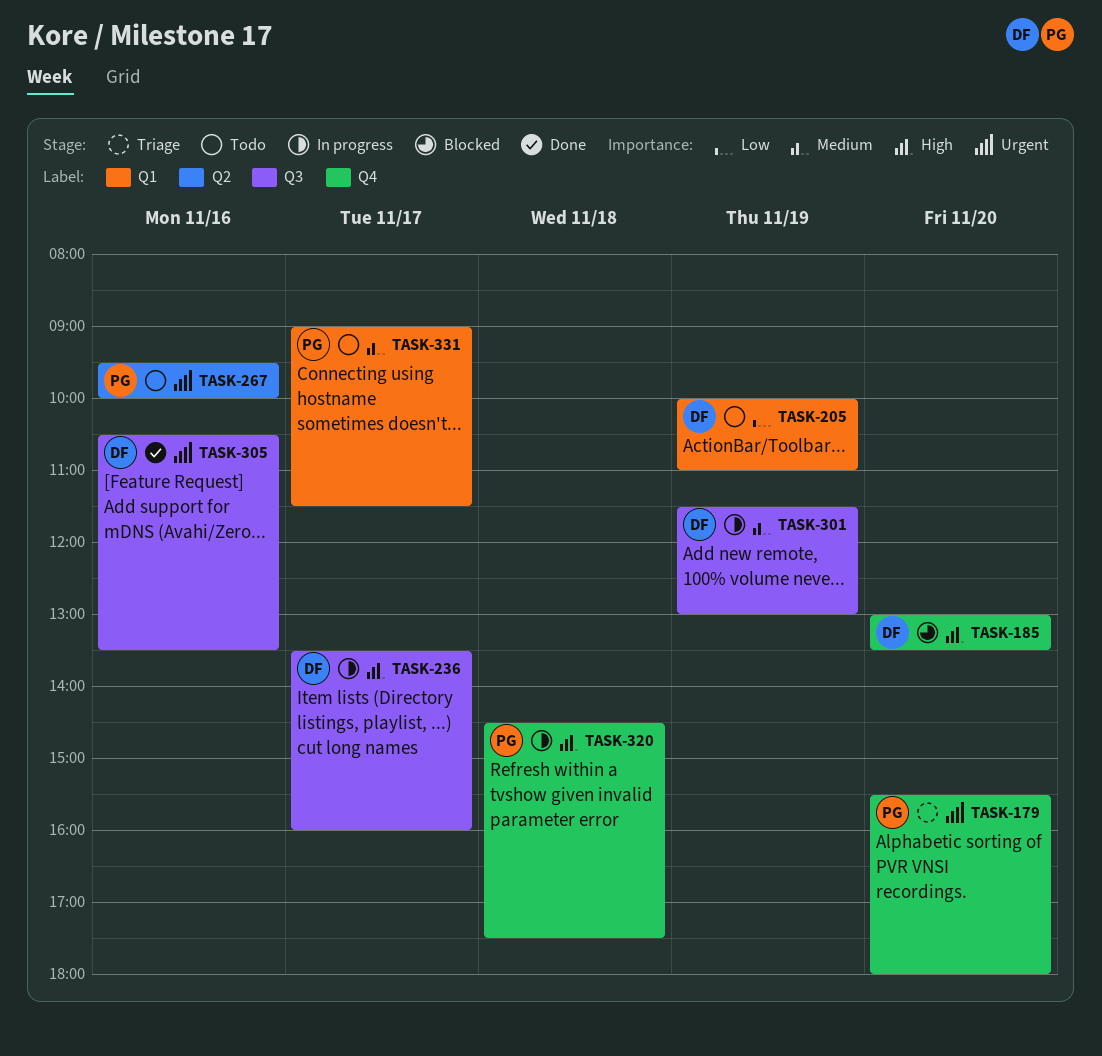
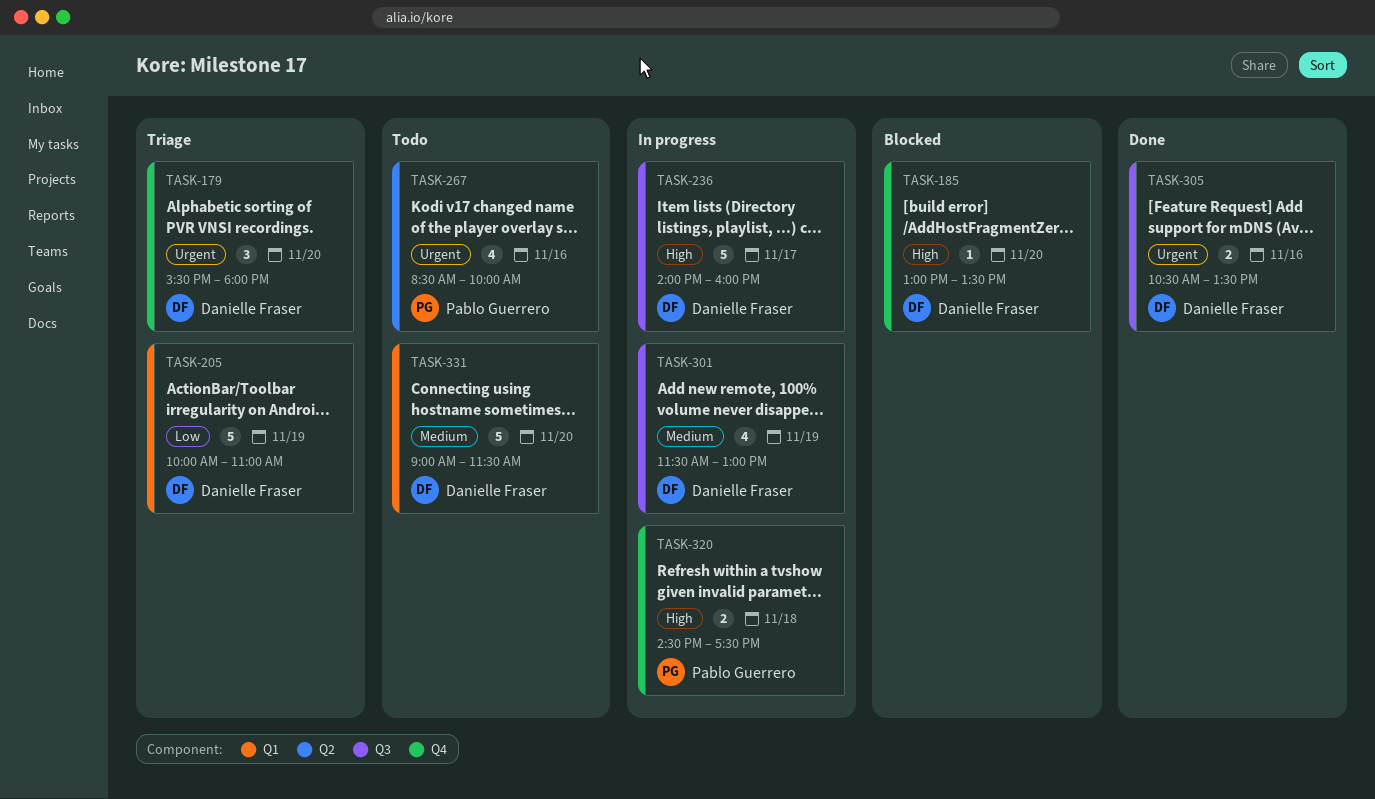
TASK-179, owner: Pablo Guerrero -> Danielle Fraser
TASK-205, status: Todo -> Triage
TASK-236, begins: 13:30 -> 14:00
TASK-267, begins: 09:30 -> 08:30
TASK-331, owner: Pablo Guerrero -> Danielle Fraser
TASK-331, day: Nov 17 -> Nov 20

